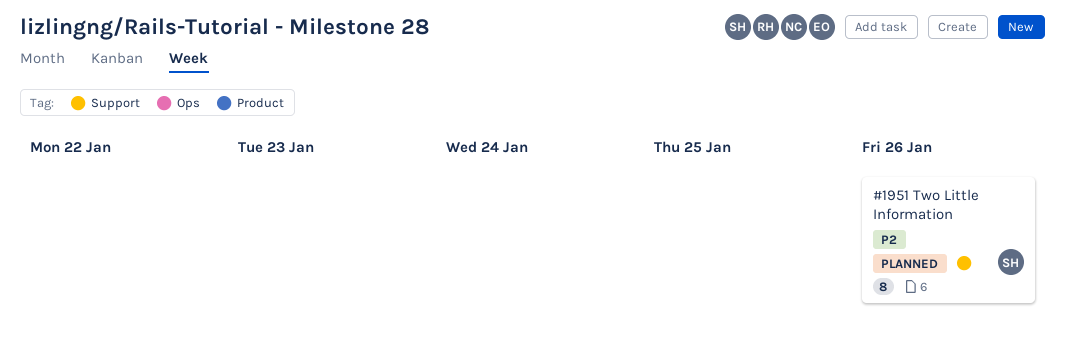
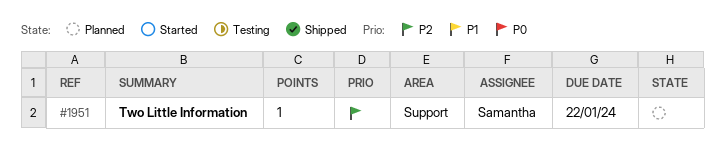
#1951, estimate: 8 -> 1
#1951, due: Jan 26 -> Jan 22

